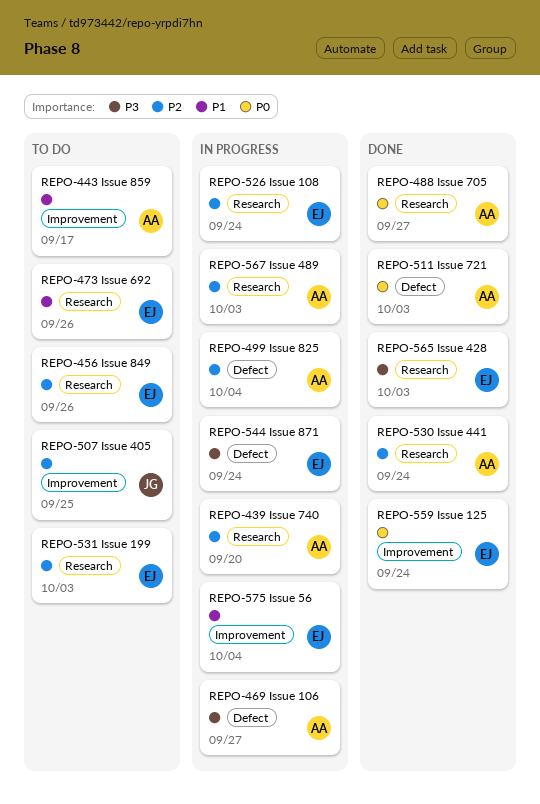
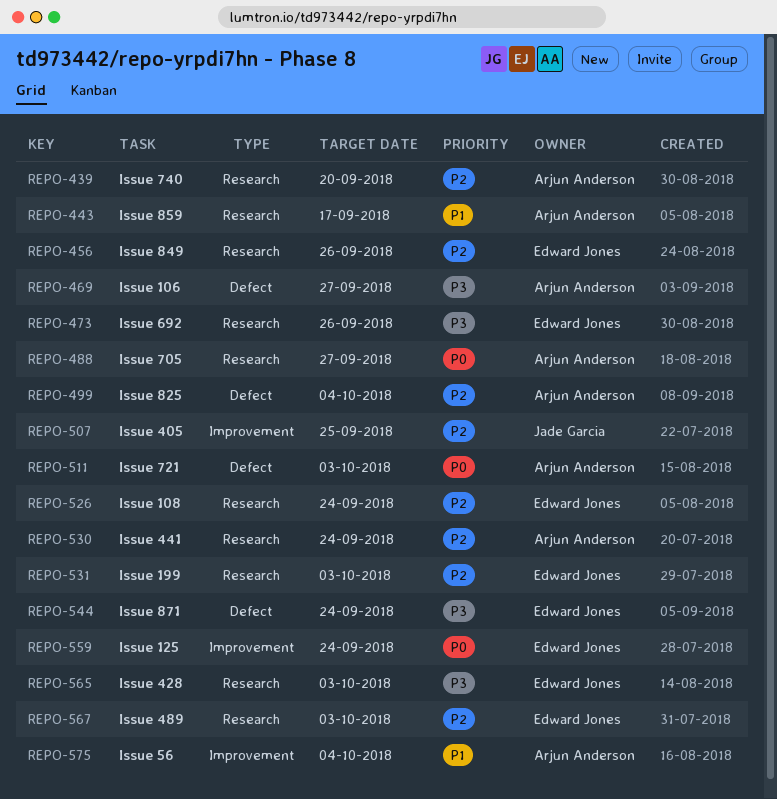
REPO-443, label: Improvement -> Research
REPO-473, priority: P1 -> P3
REPO-567, owner: Arjun Anderson -> Edward Jones
REPO-575, owner: Edward Jones -> Arjun Anderson

